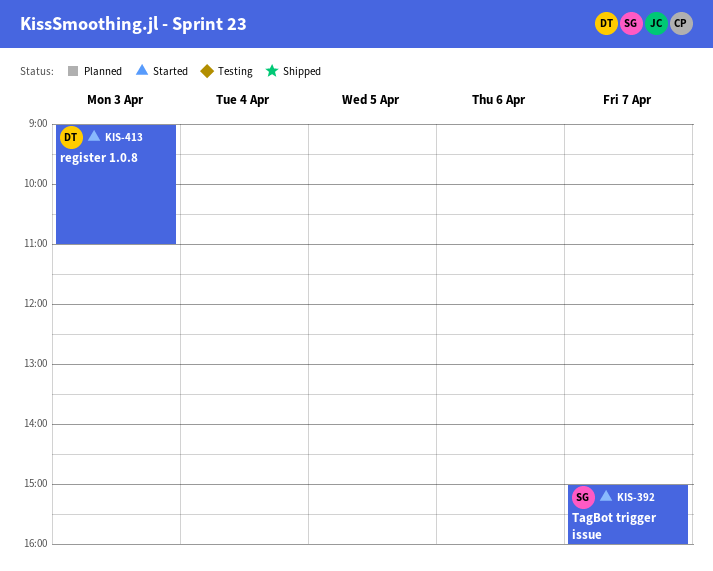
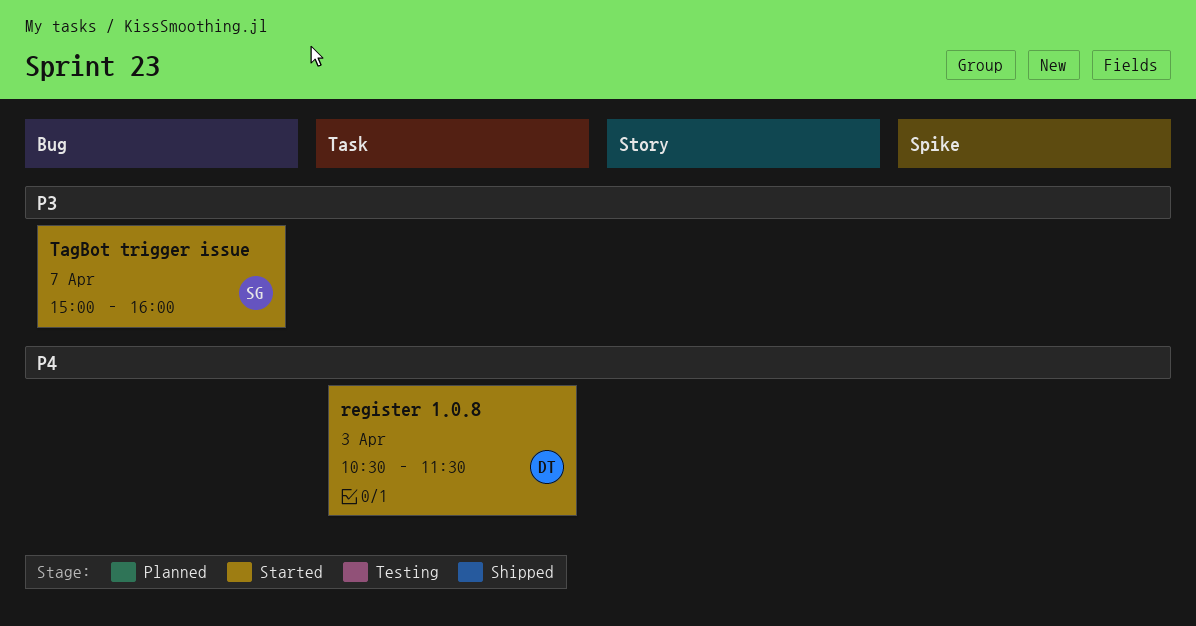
register 1.0.8, begins: 09:00 -> 10:30
register 1.0.8, ends: 11:00 -> 11:30

